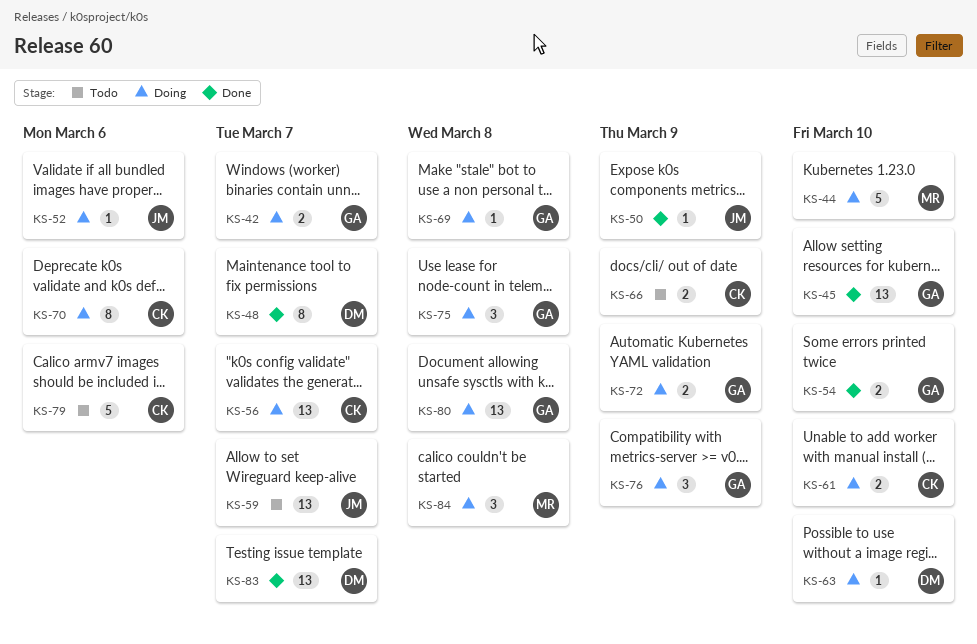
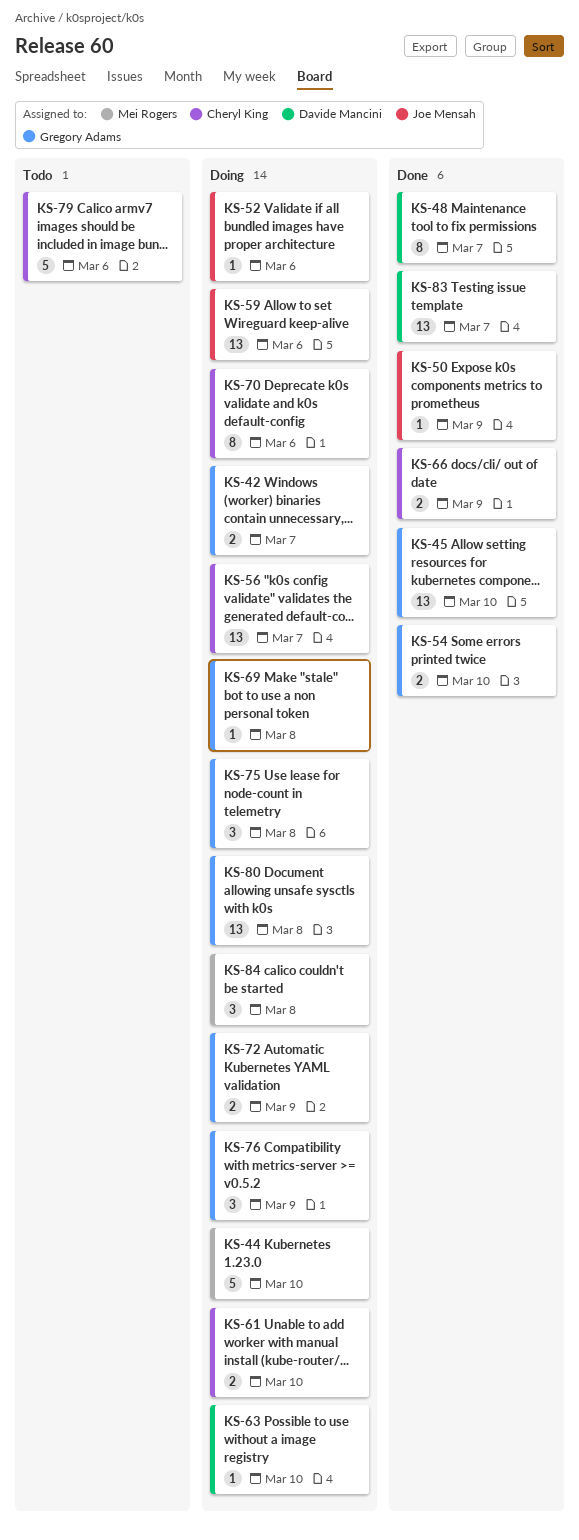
KS-59, status: Todo -> Doing
KS-59, due: Mar 7 -> Mar 6
KS-66, status: Todo -> Done

